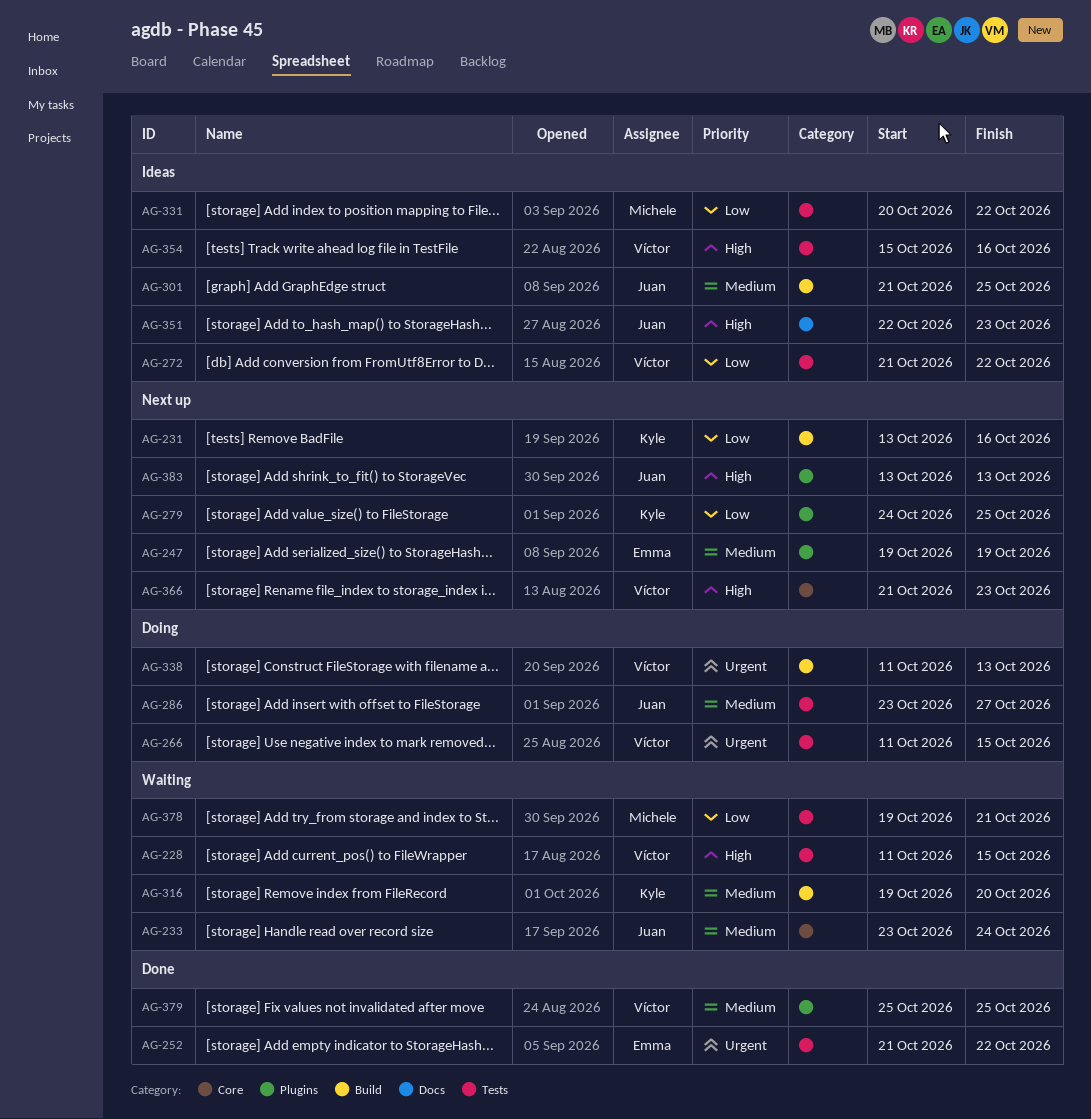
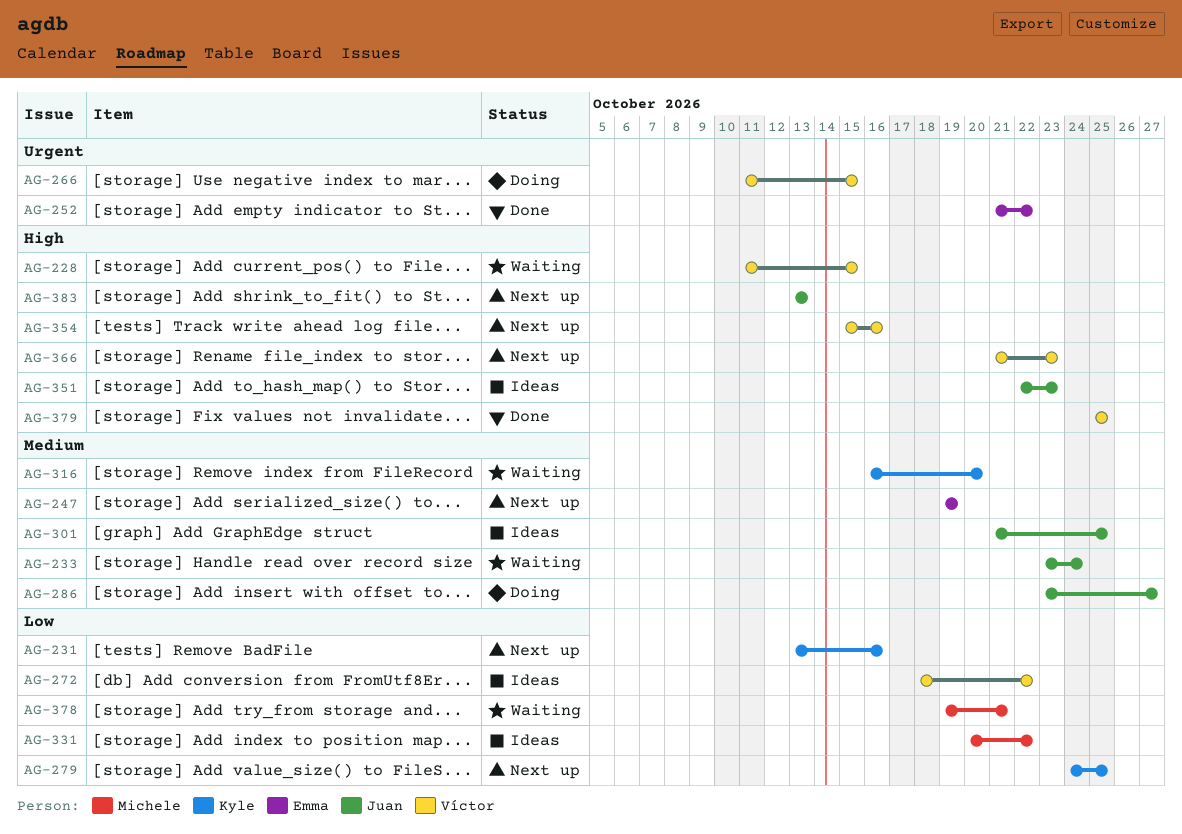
AG-272, start: Oct 21 -> Oct 18
AG-316, start: Oct 19 -> Oct 16
AG-338: present -> none
AG-354, status: Ideas -> Next up
AG-379, priority: Medium -> High

